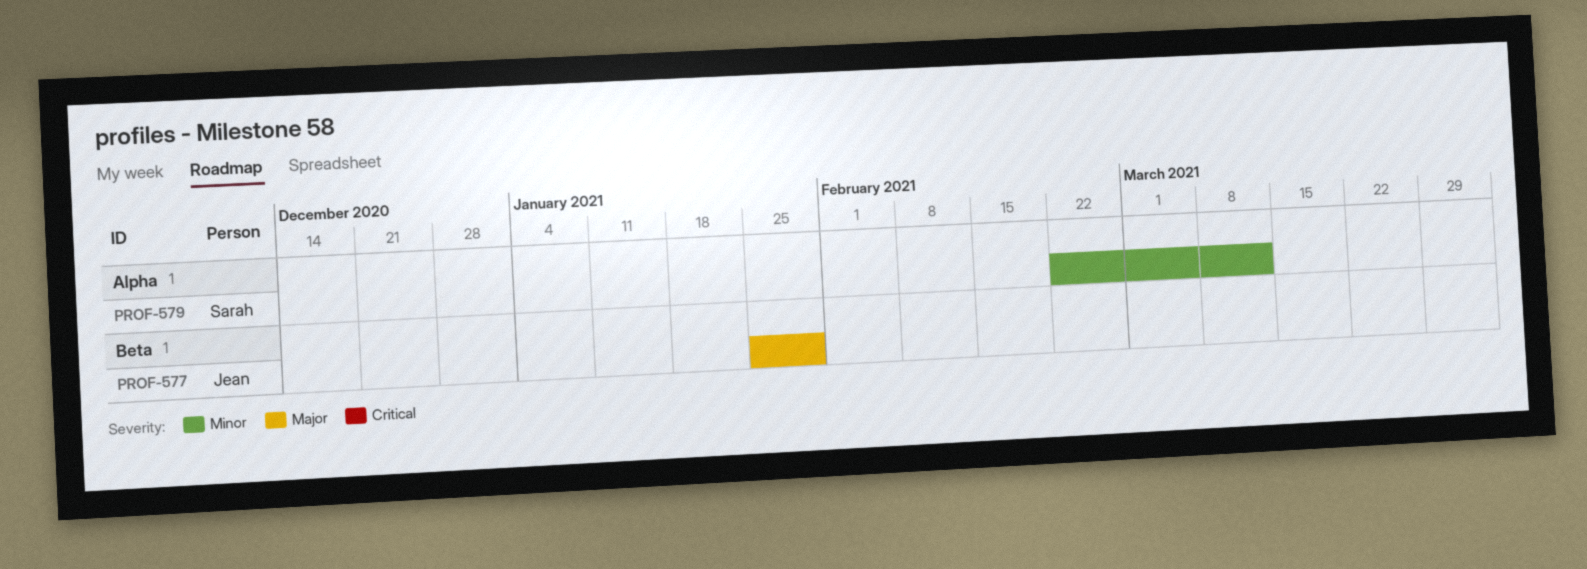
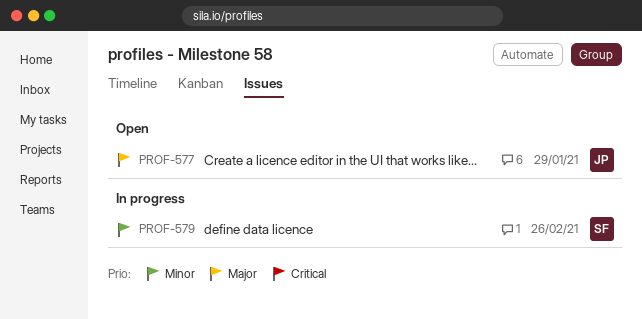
PROF-579, due: Mar 12 -> Feb 26

